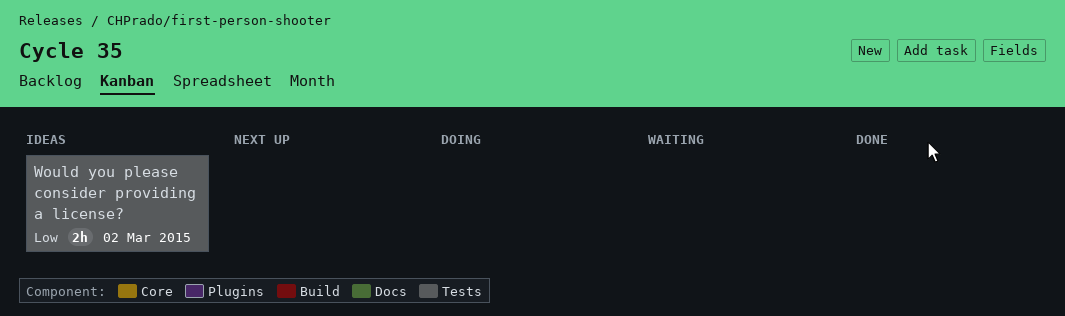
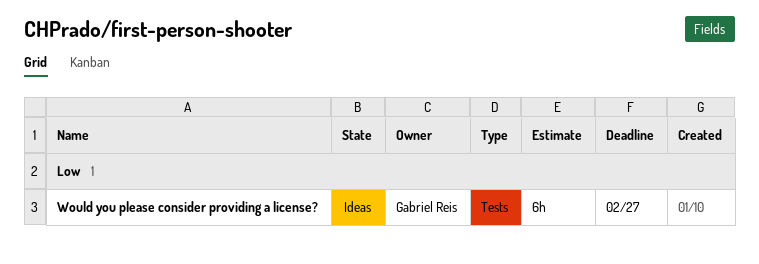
Would you please consider providing a license?, estimate: 2h -> 6h
Would you please consider providing a license?, due: Mar 2 -> Feb 27

